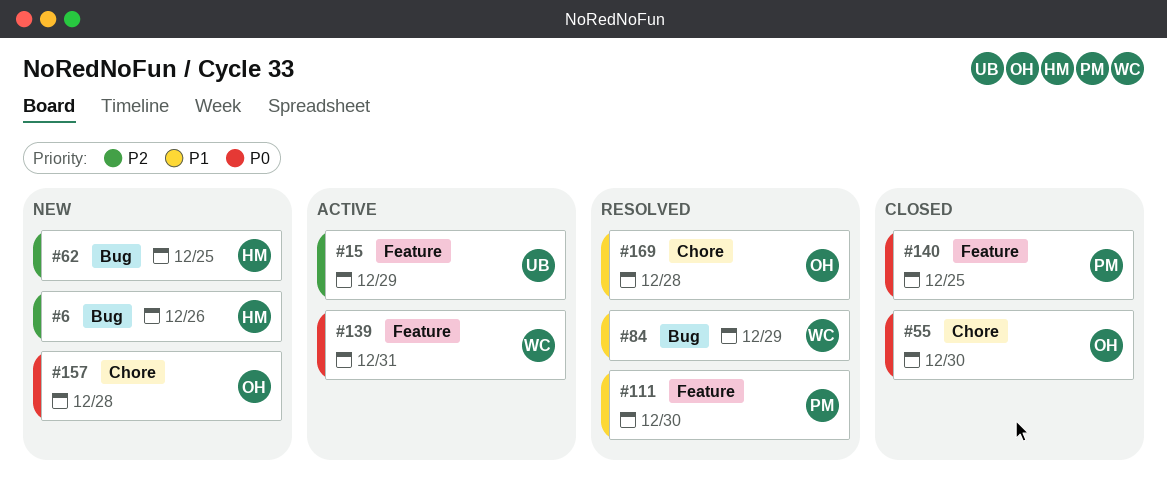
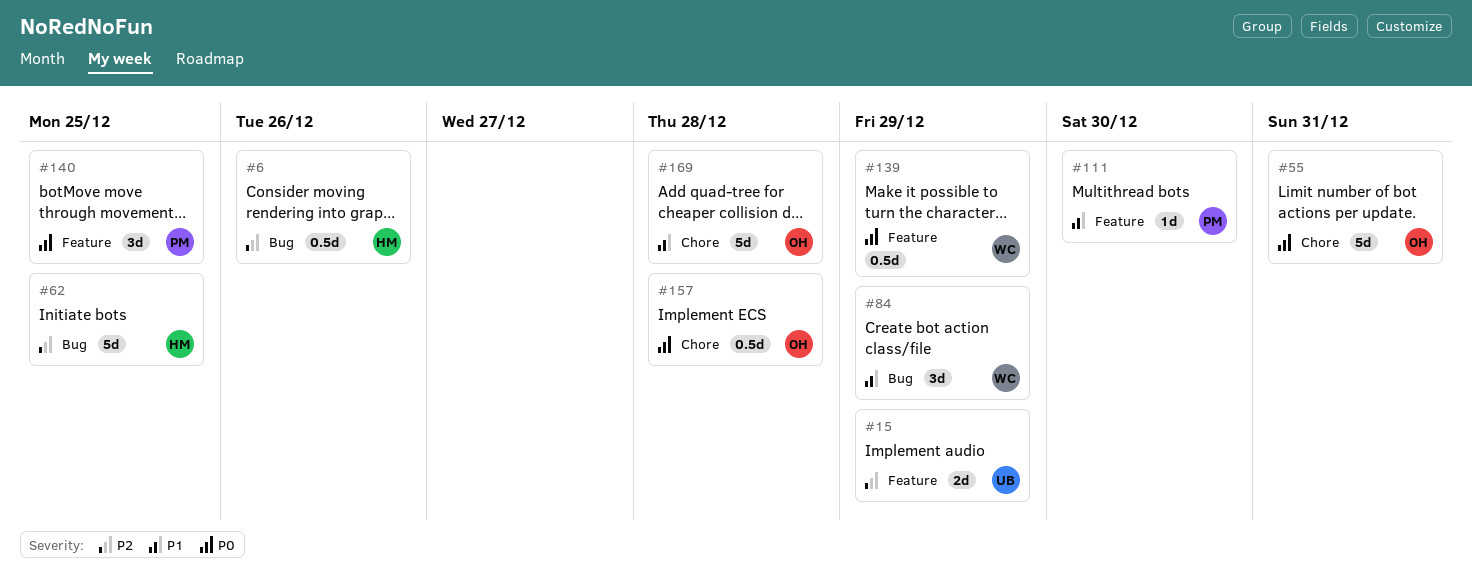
#55, due: Dec 30 -> Dec 31
#139, due: Dec 31 -> Dec 29

